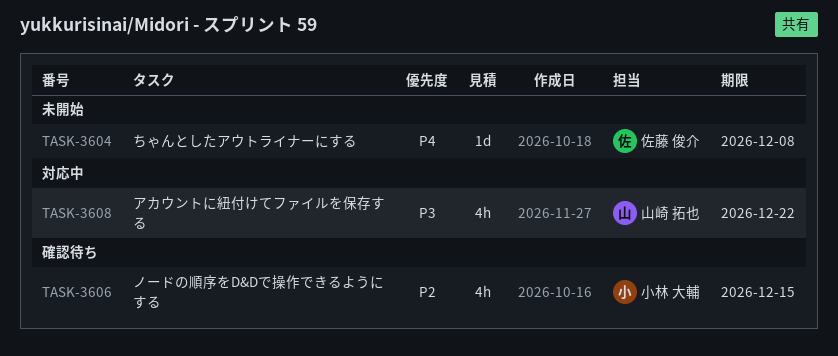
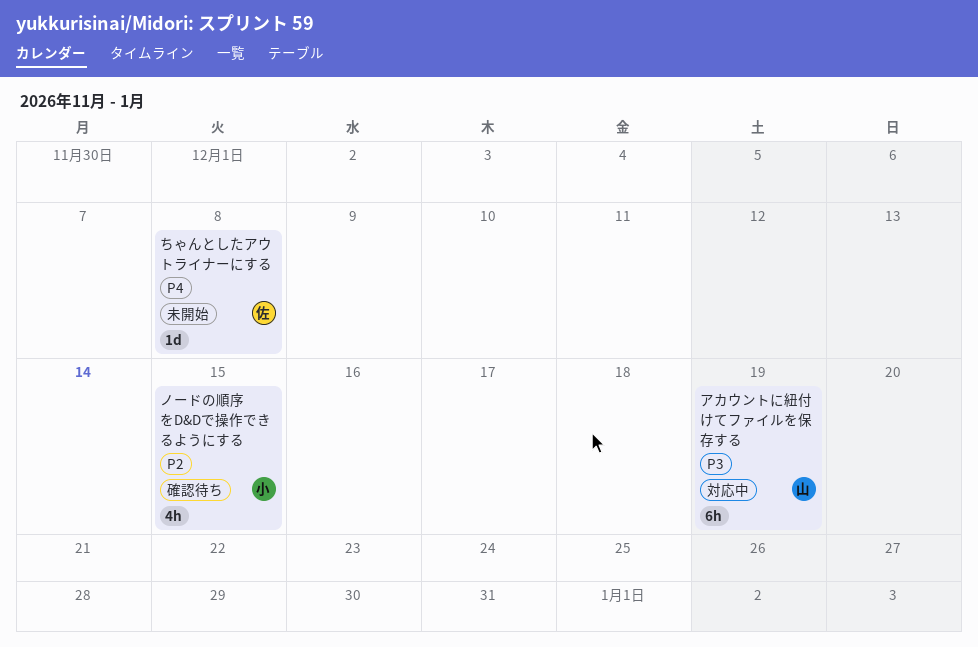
アカウントに紐付けてファイルを保存する, estimate: 4h -> 6h
アカウントに紐付けてファイルを保存する, due: Dec 22 -> Dec 19

